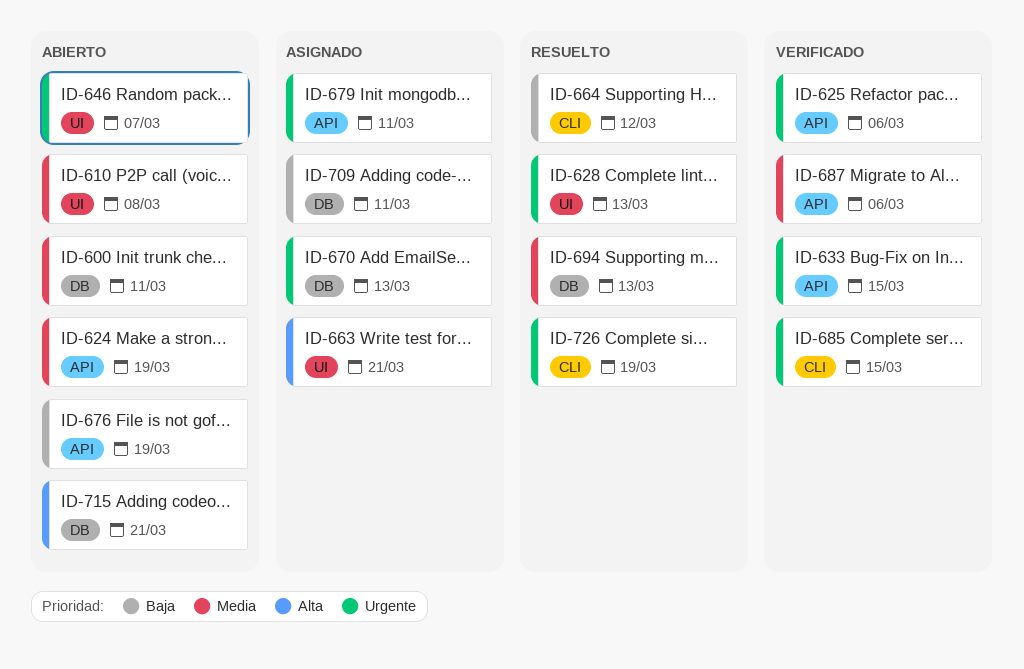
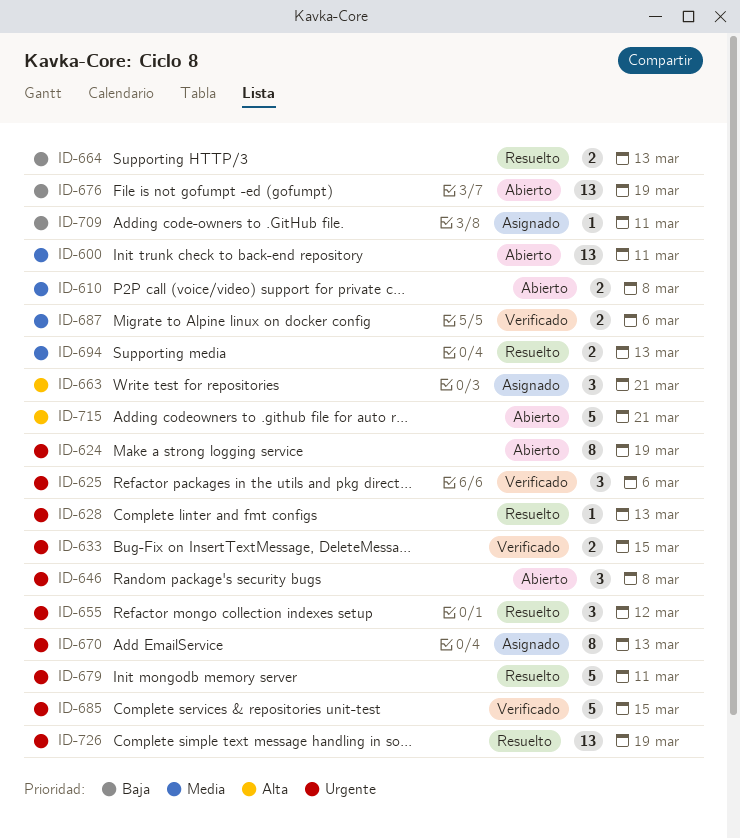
ID-624, priority: Media -> Urgente
ID-646, due: Mar 7 -> Mar 8
ID-655: none -> present
ID-664, due: Mar 12 -> Mar 13
ID-679, status: Asignado -> Resuelto

